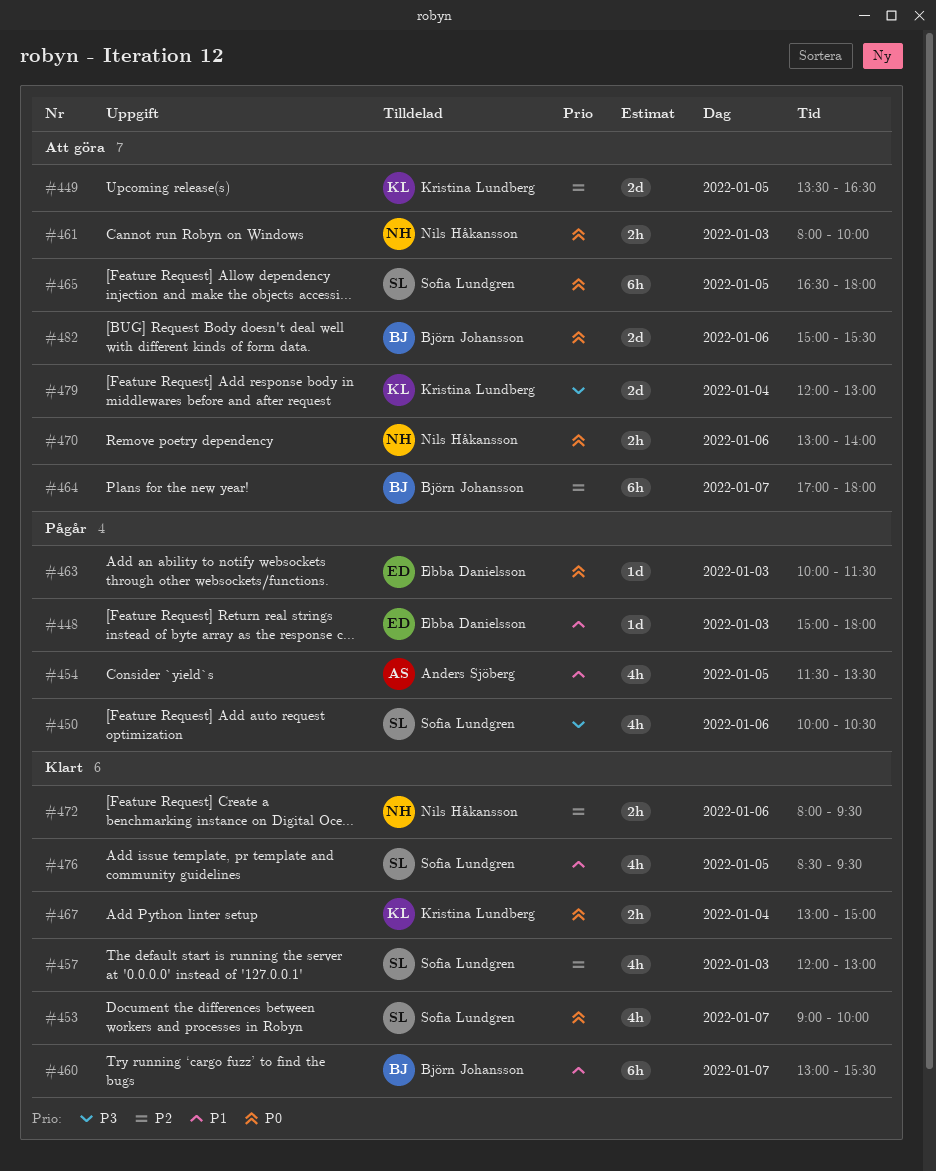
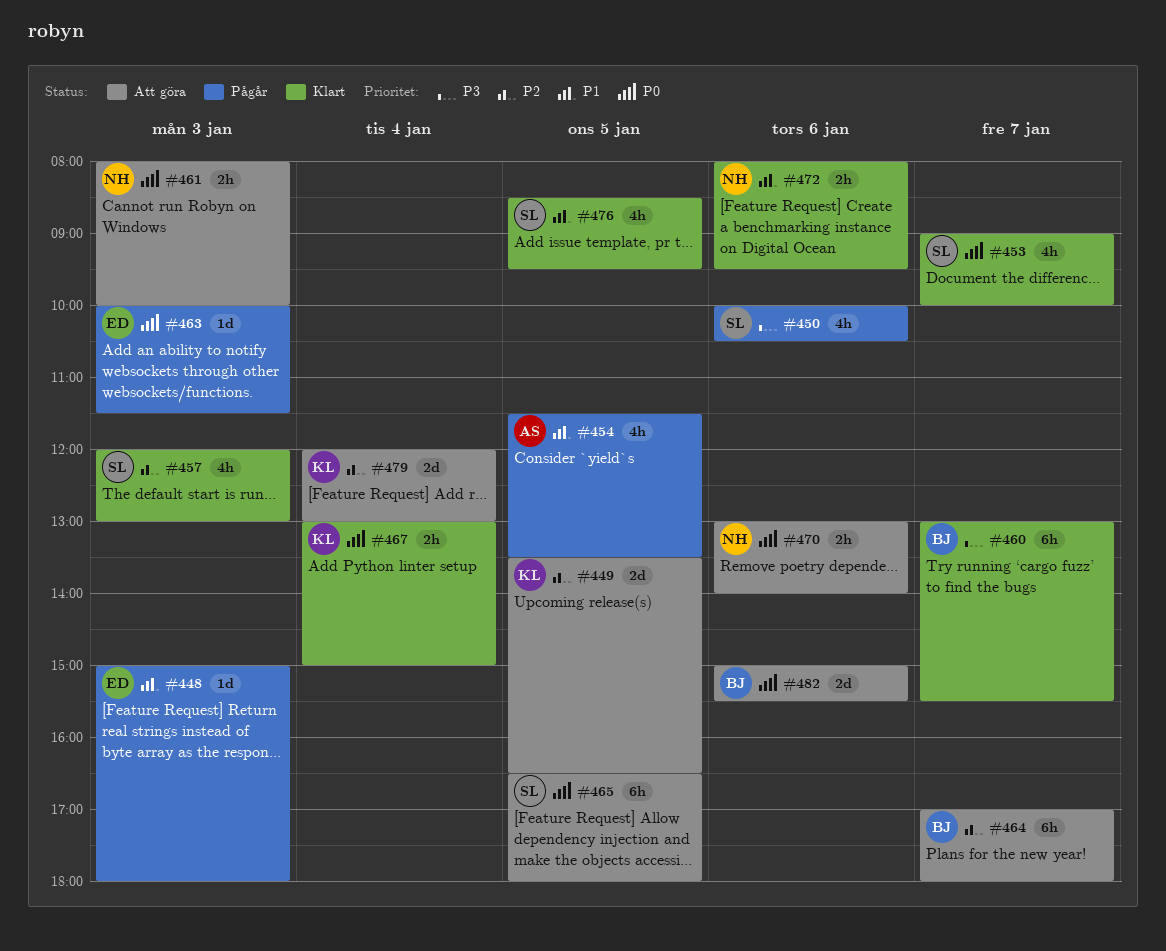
#460, priority: P1 -> P3
#472, priority: P2 -> P1
#479, priority: P3 -> P2

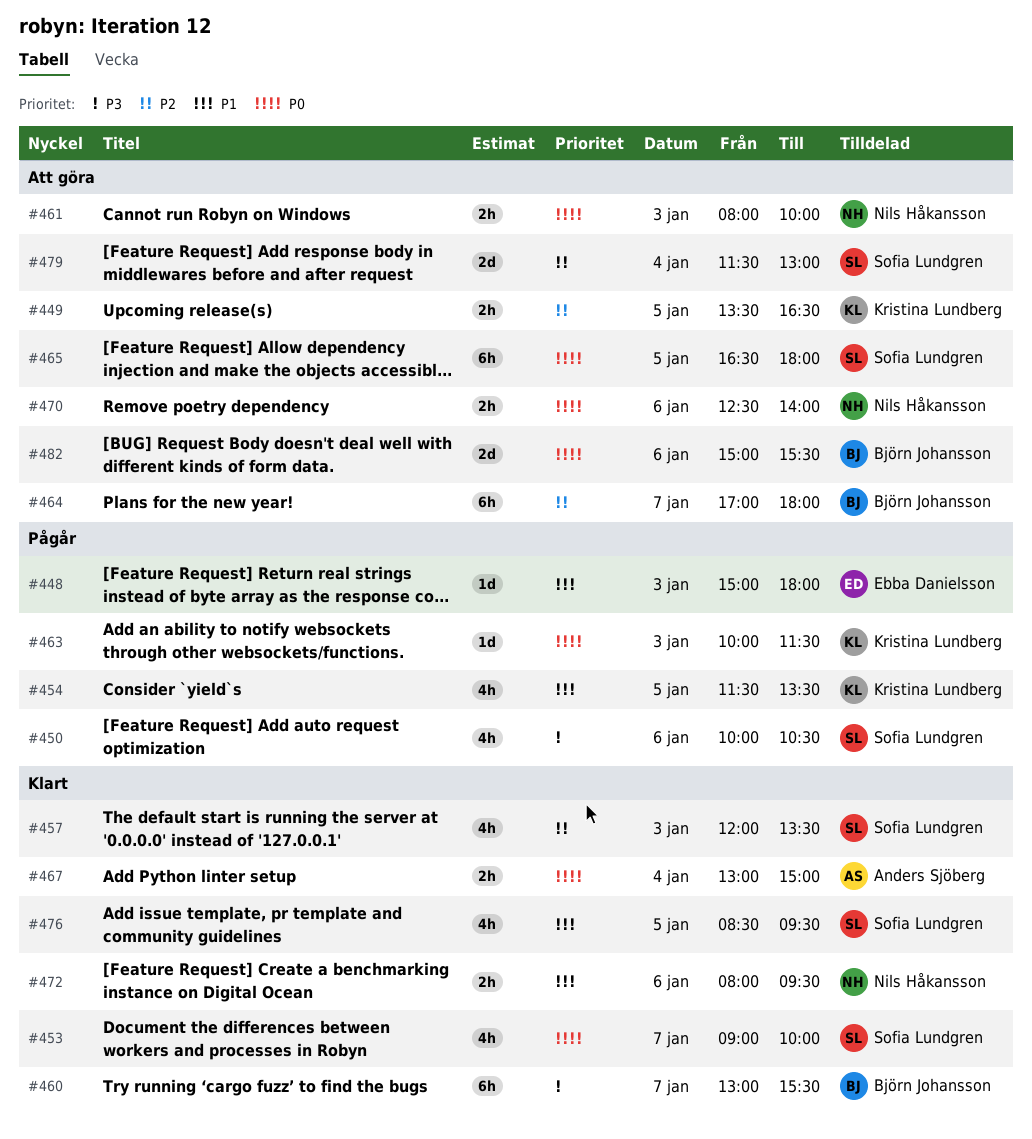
#449, estimate: 2d -> 2h
#454, owner: Anders Sjöberg -> Kristina Lundberg
#457, ends: 13:00 -> 13:30
#463, owner: Ebba Danielsson -> Kristina Lundberg
#467, owner: Kristina Lundberg -> Anders Sjöberg
#470, begins: 13:00 -> 12:30
#479, owner: Kristina Lundberg -> Sofia Lundgren
#479, begins: 12:00 -> 11:30

